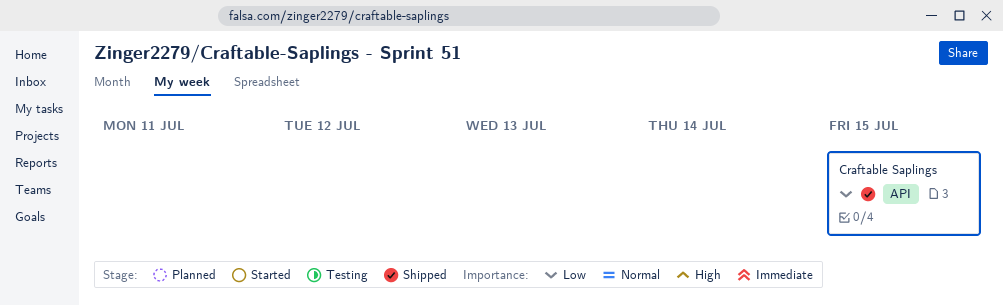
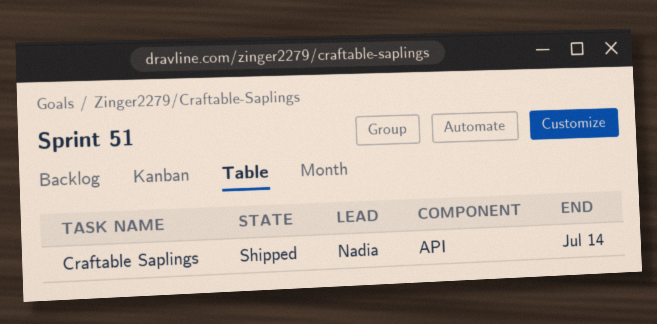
Craftable Saplings, due: Jul 15 -> Jul 14

